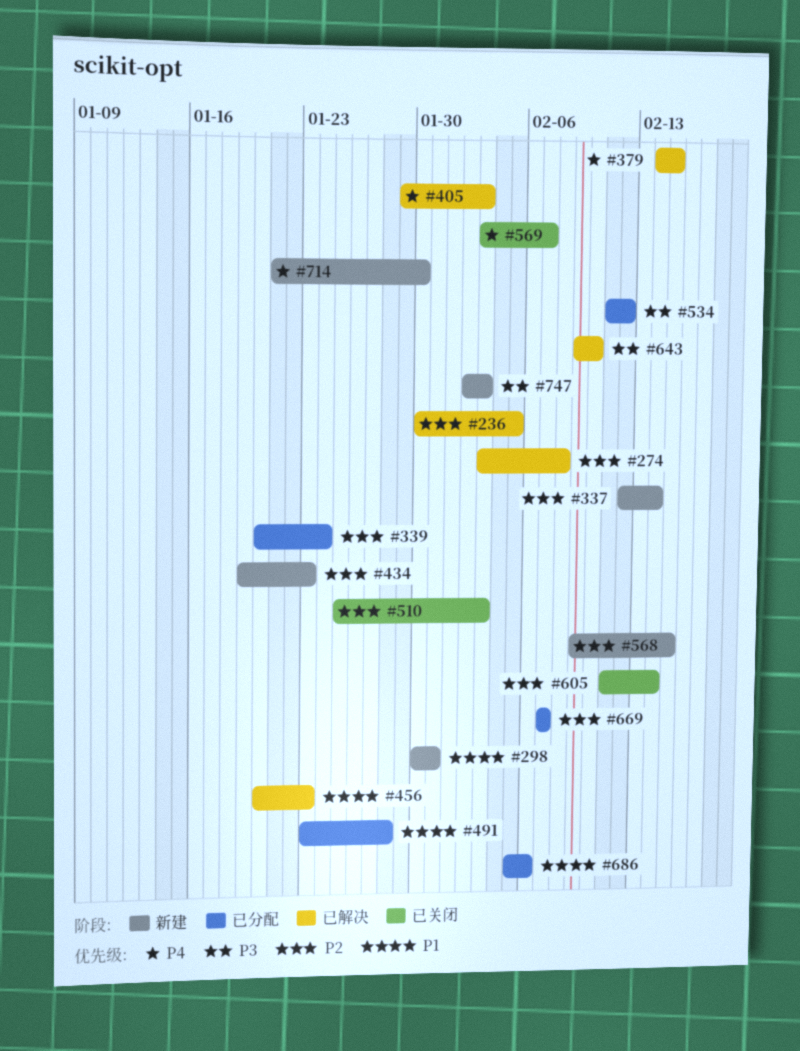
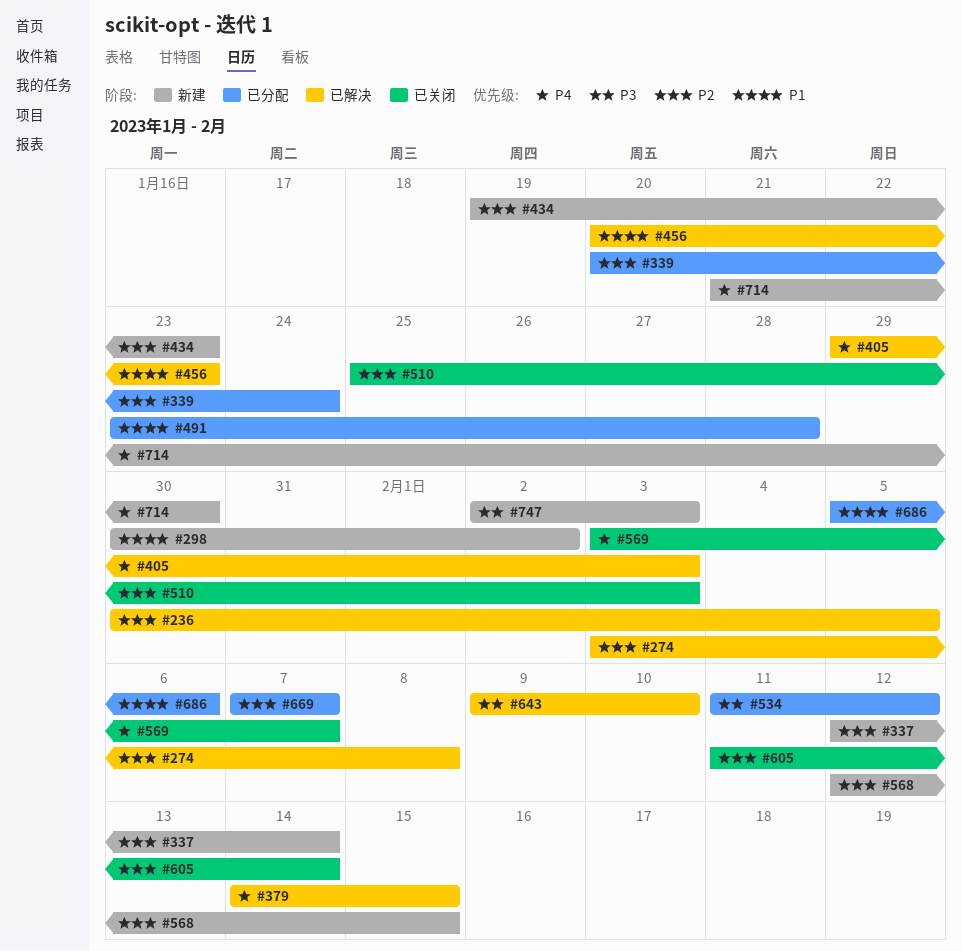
#298, due: Jan 31 -> Feb 2
#568, start: Feb 9 -> Feb 12

